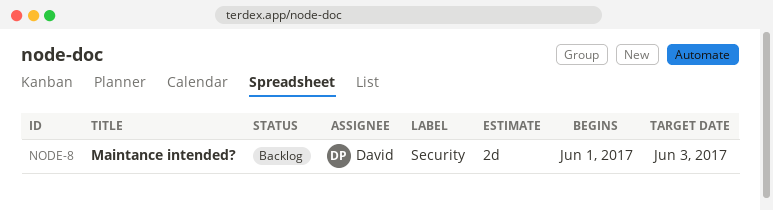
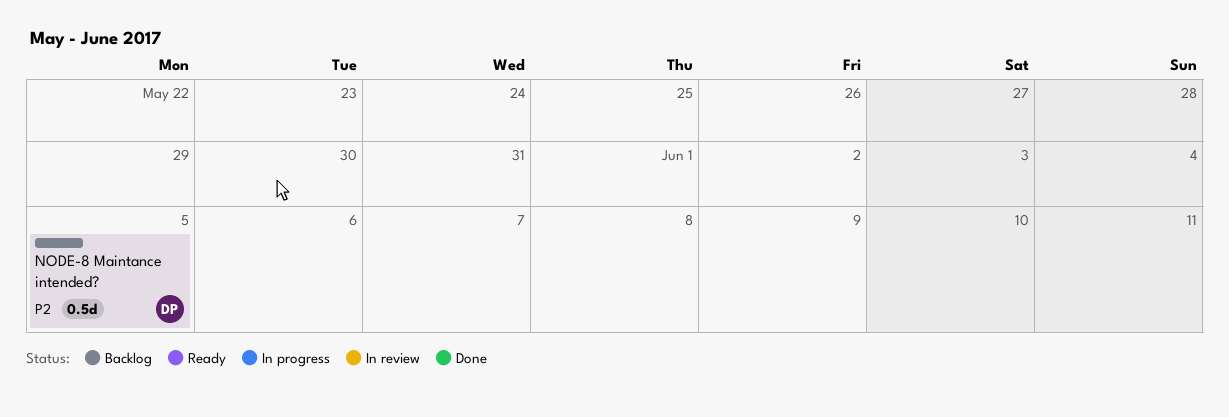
NODE-8, estimate: 2d -> 0.5d
NODE-8, due: Jun 3 -> Jun 5

